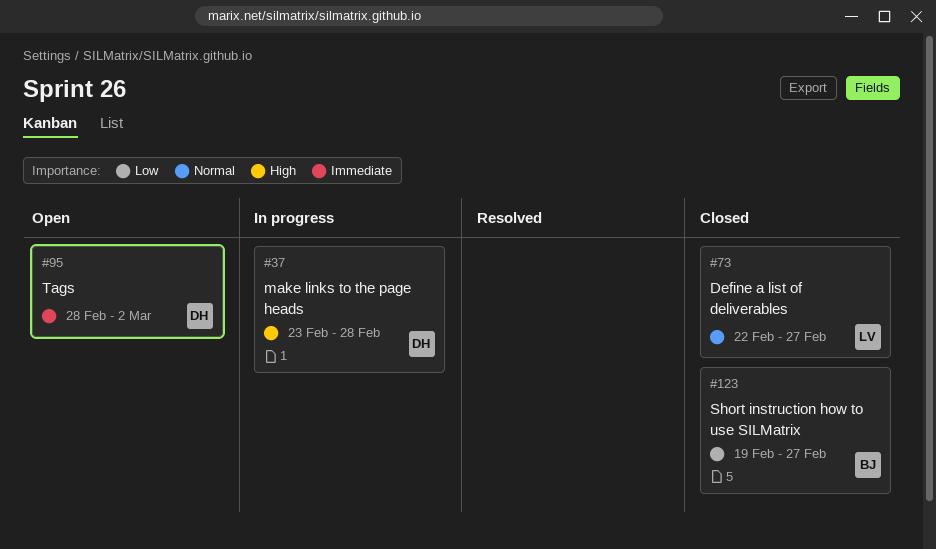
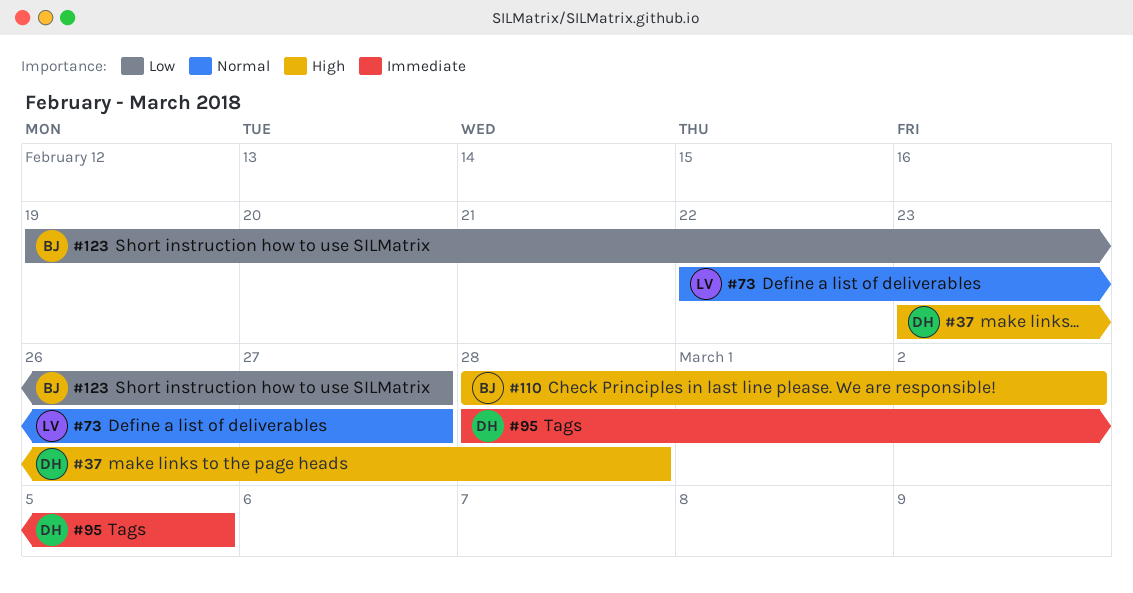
#95, due: Mar 2 -> Mar 5
#110: none -> present

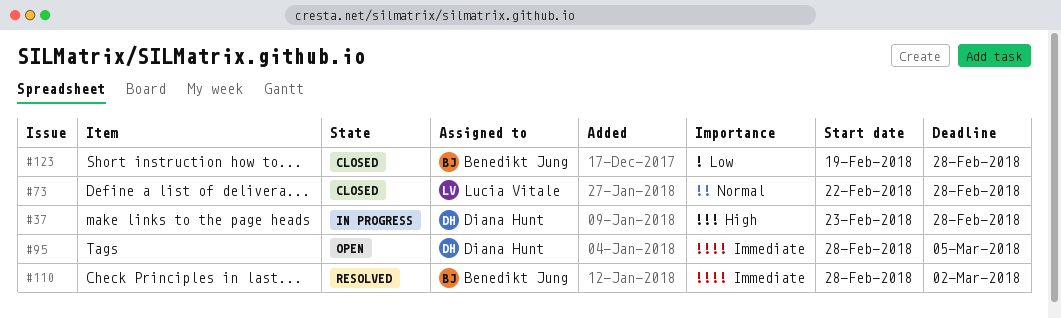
#73, due: Feb 27 -> Feb 28
#110, priority: High -> Immediate
#123, due: Feb 27 -> Feb 28

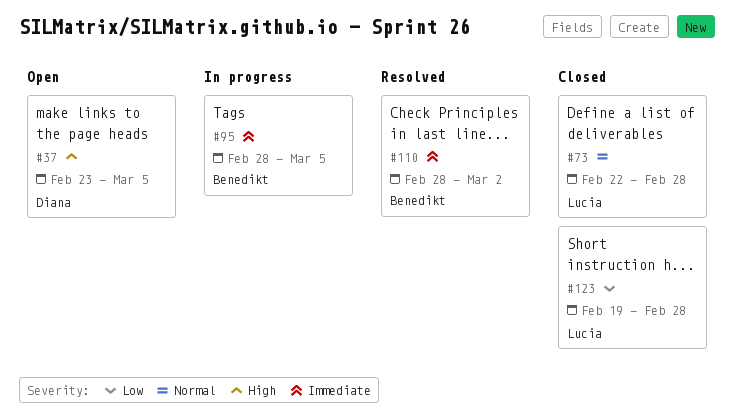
#37, status: In progress -> Open
#37, due: Feb 28 -> Mar 5
#95, status: Open -> In progress
#95, owner: Diana Hunt -> Benedikt Jung
#123, owner: Benedikt Jung -> Lucia Vitale

